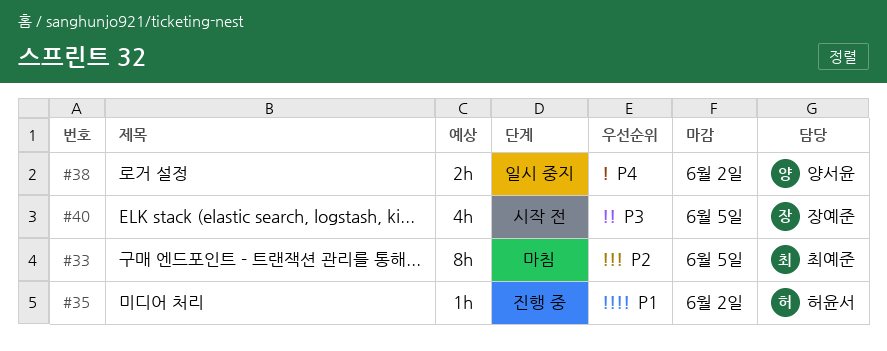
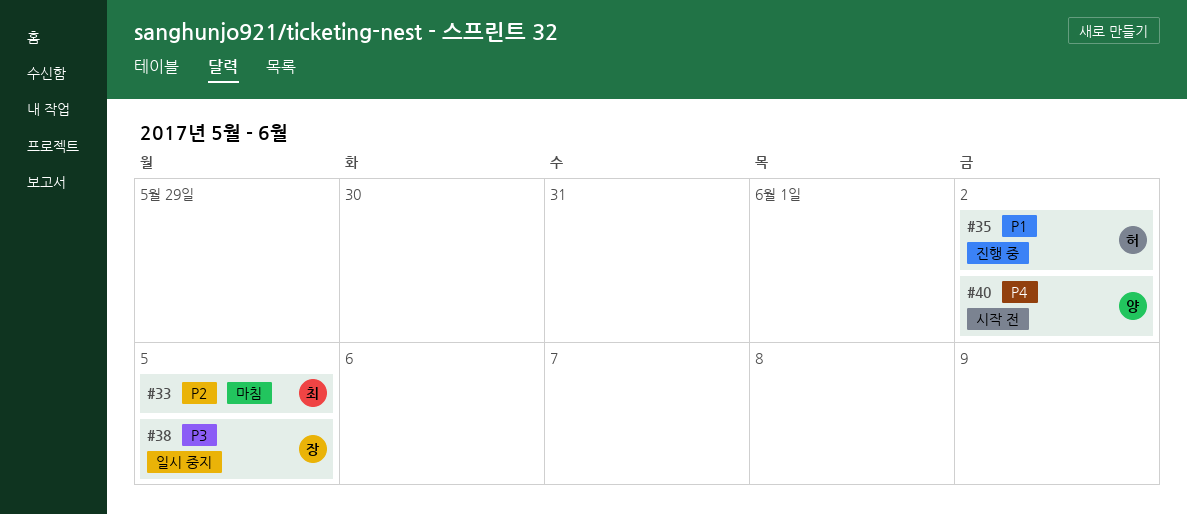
#38, owner: 양서윤 -> 장예준
#38, priority: P4 -> P3
#38, due: Jun 2 -> Jun 5
#40, owner: 장예준 -> 양서윤
#40, priority: P3 -> P4
#40, due: Jun 5 -> Jun 2

